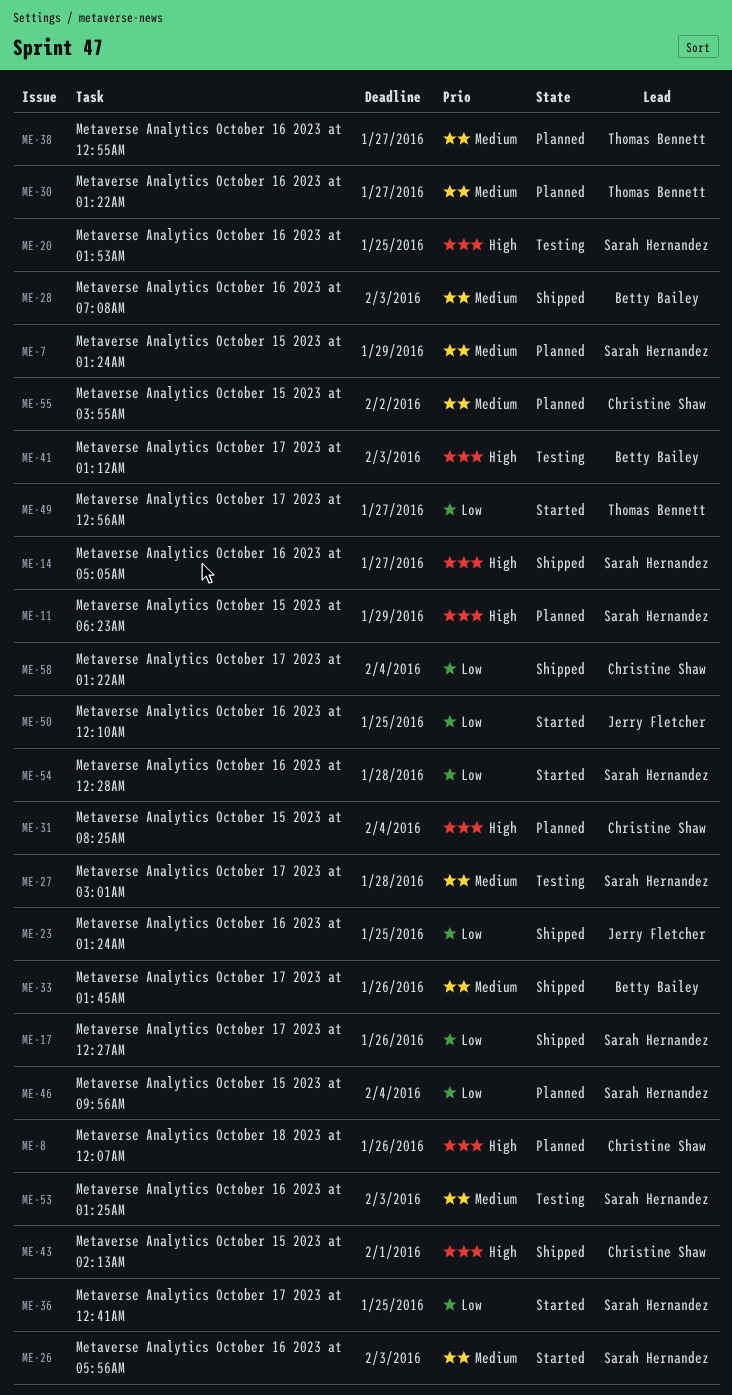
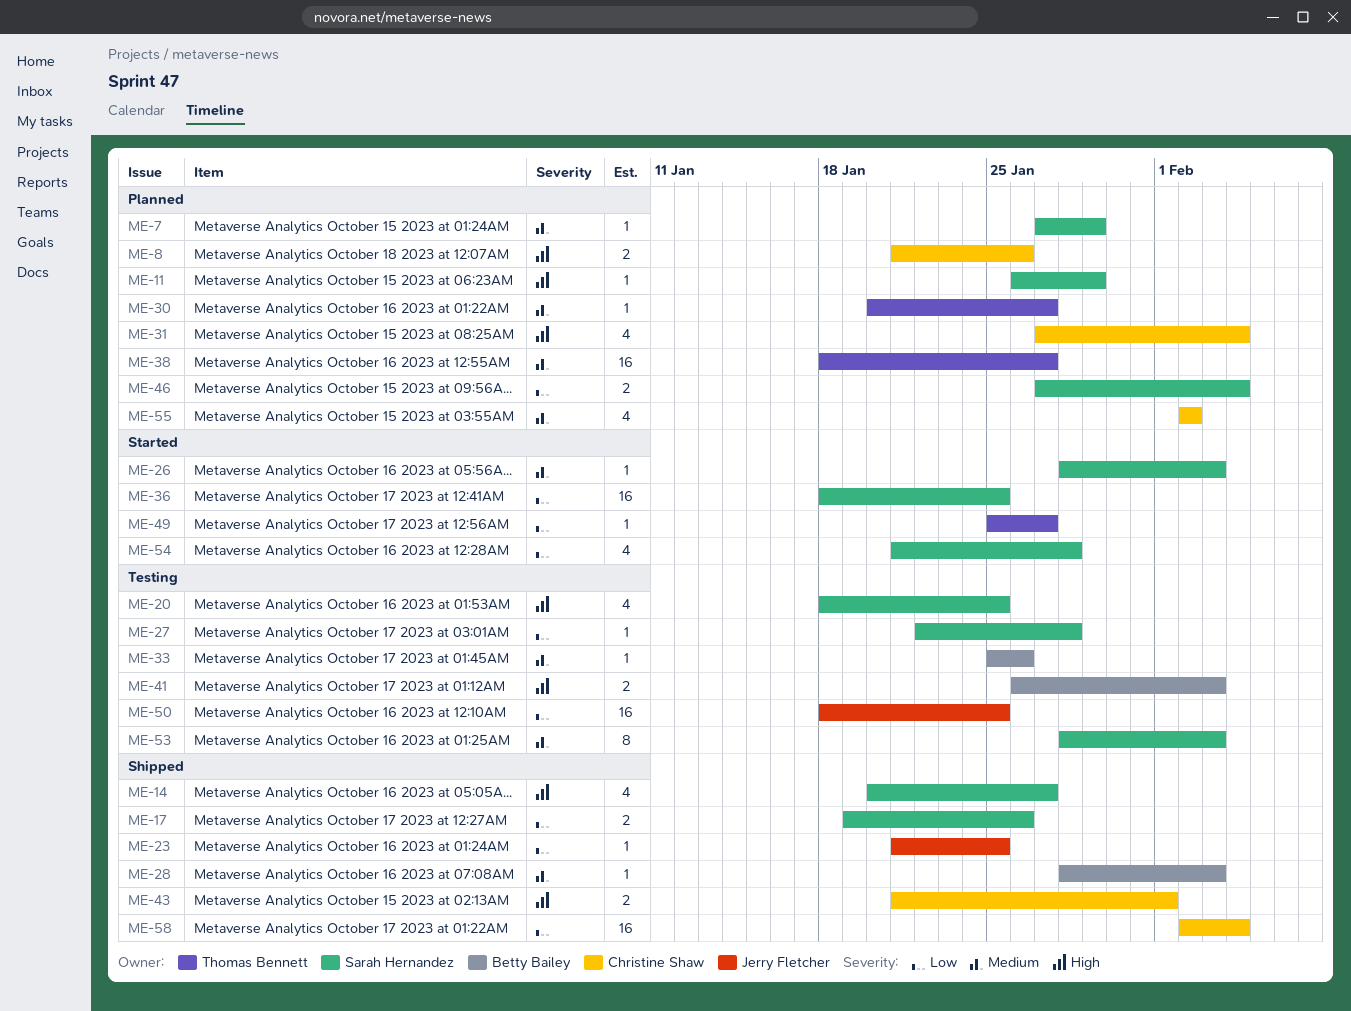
ME-27, priority: Medium -> Low
ME-33, status: Shipped -> Testing
ME-50, status: Started -> Testing

